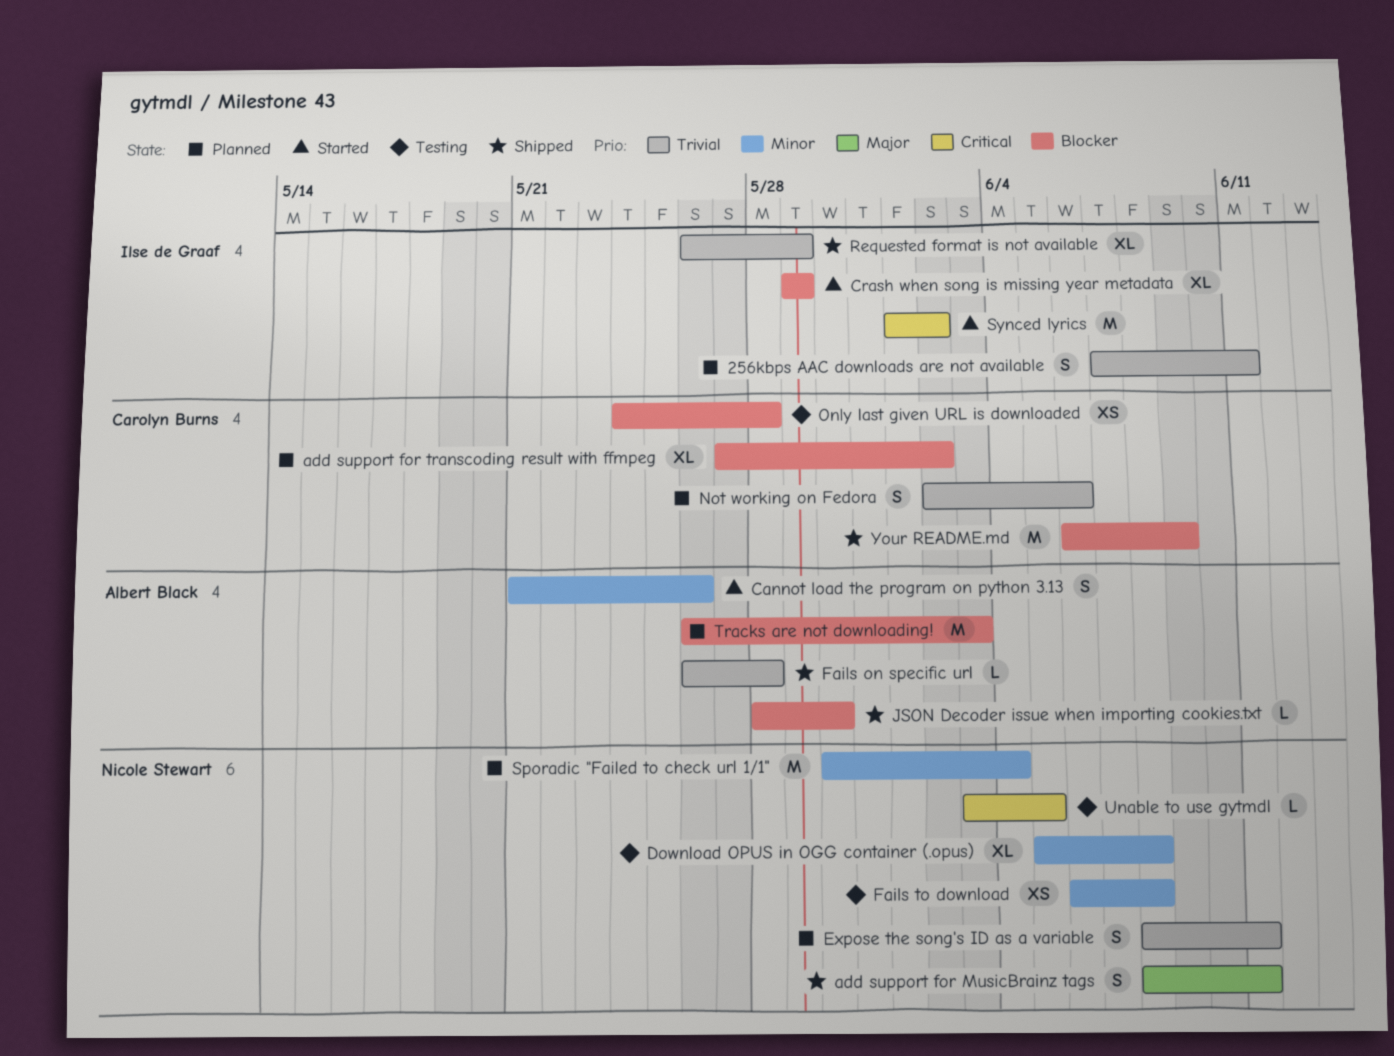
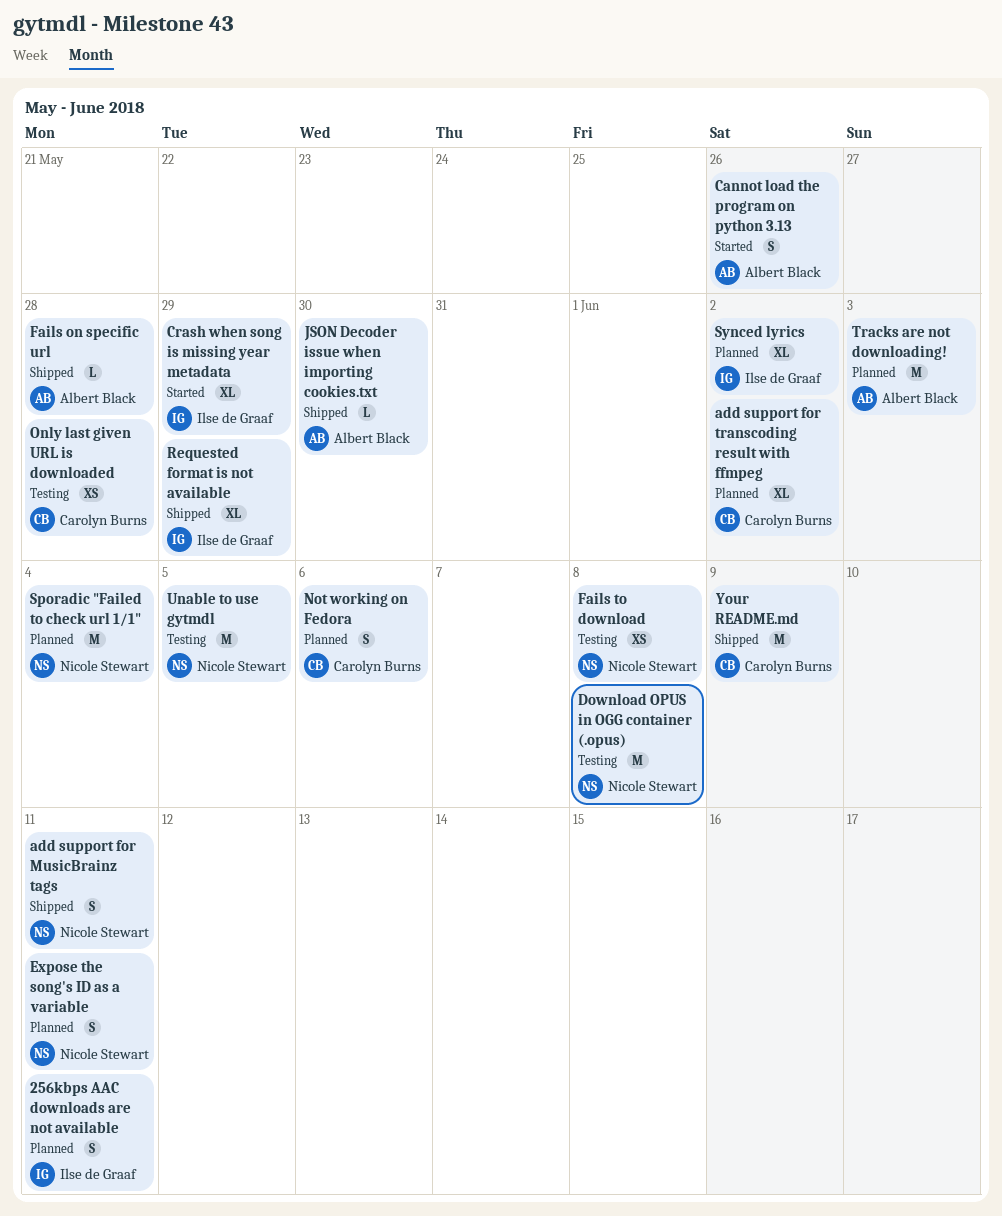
Download OPUS in OGG container (.opus), estimate: XL -> M
Synced lyrics, status: Started -> Planned
Synced lyrics, estimate: M -> XL
Unable to use gytmdl, estimate: L -> M

